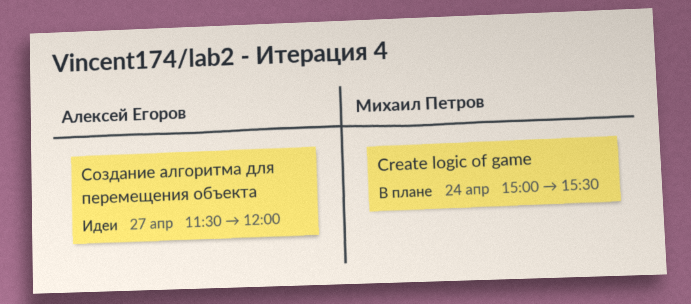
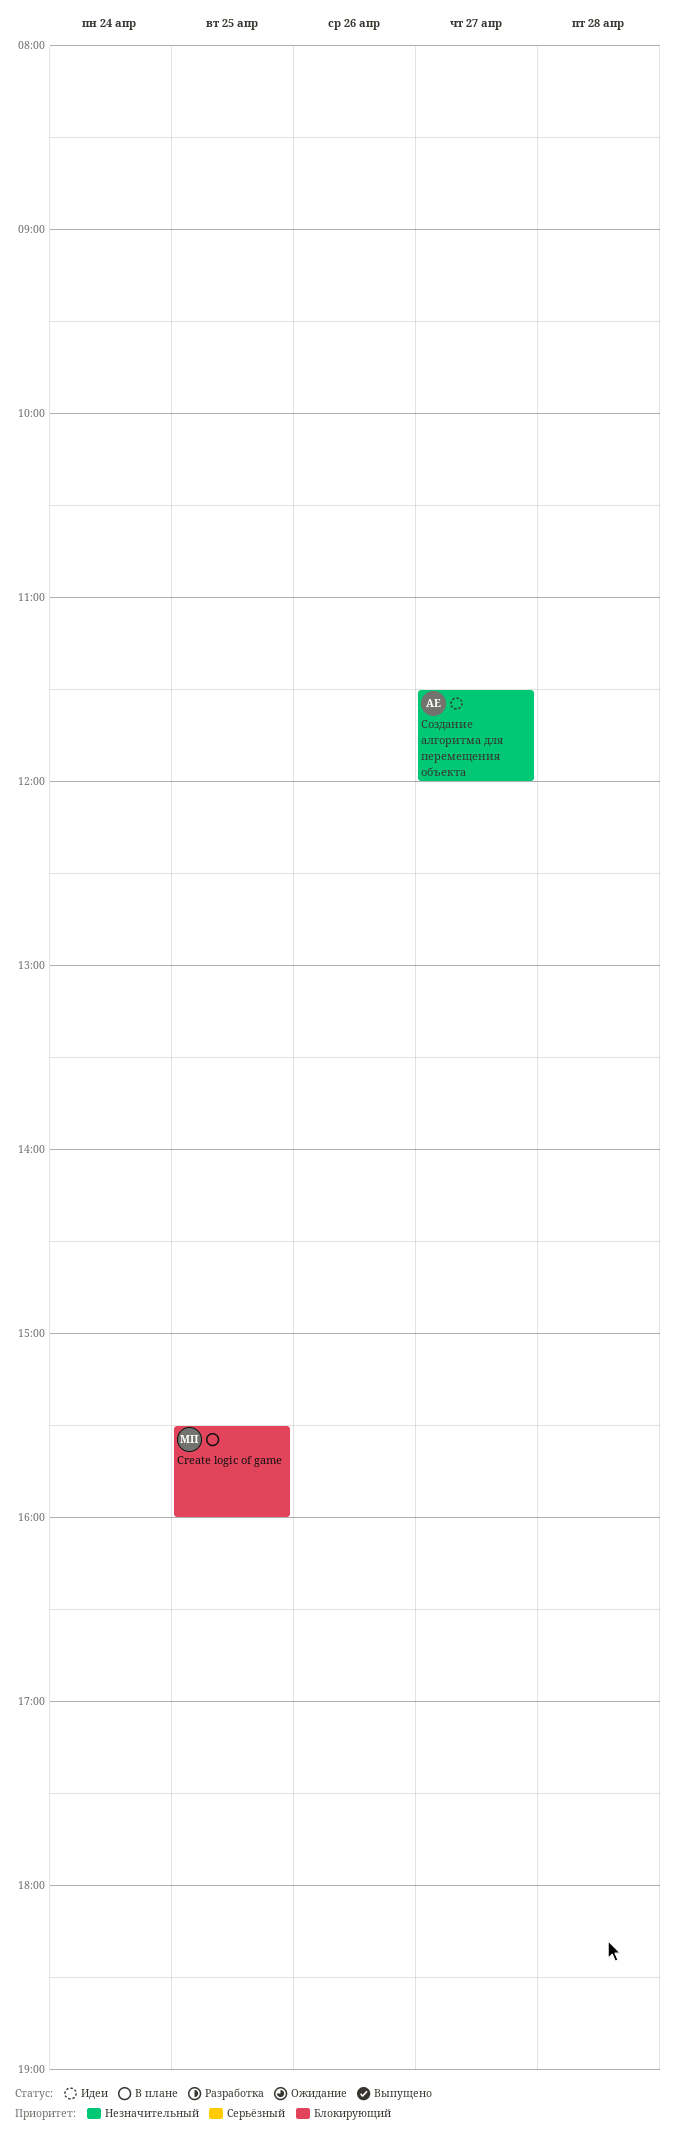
Create logic of game, day: Apr 24 -> Apr 25
Create logic of game, begins: 15:00 -> 15:30
Create logic of game, ends: 15:30 -> 16:00

